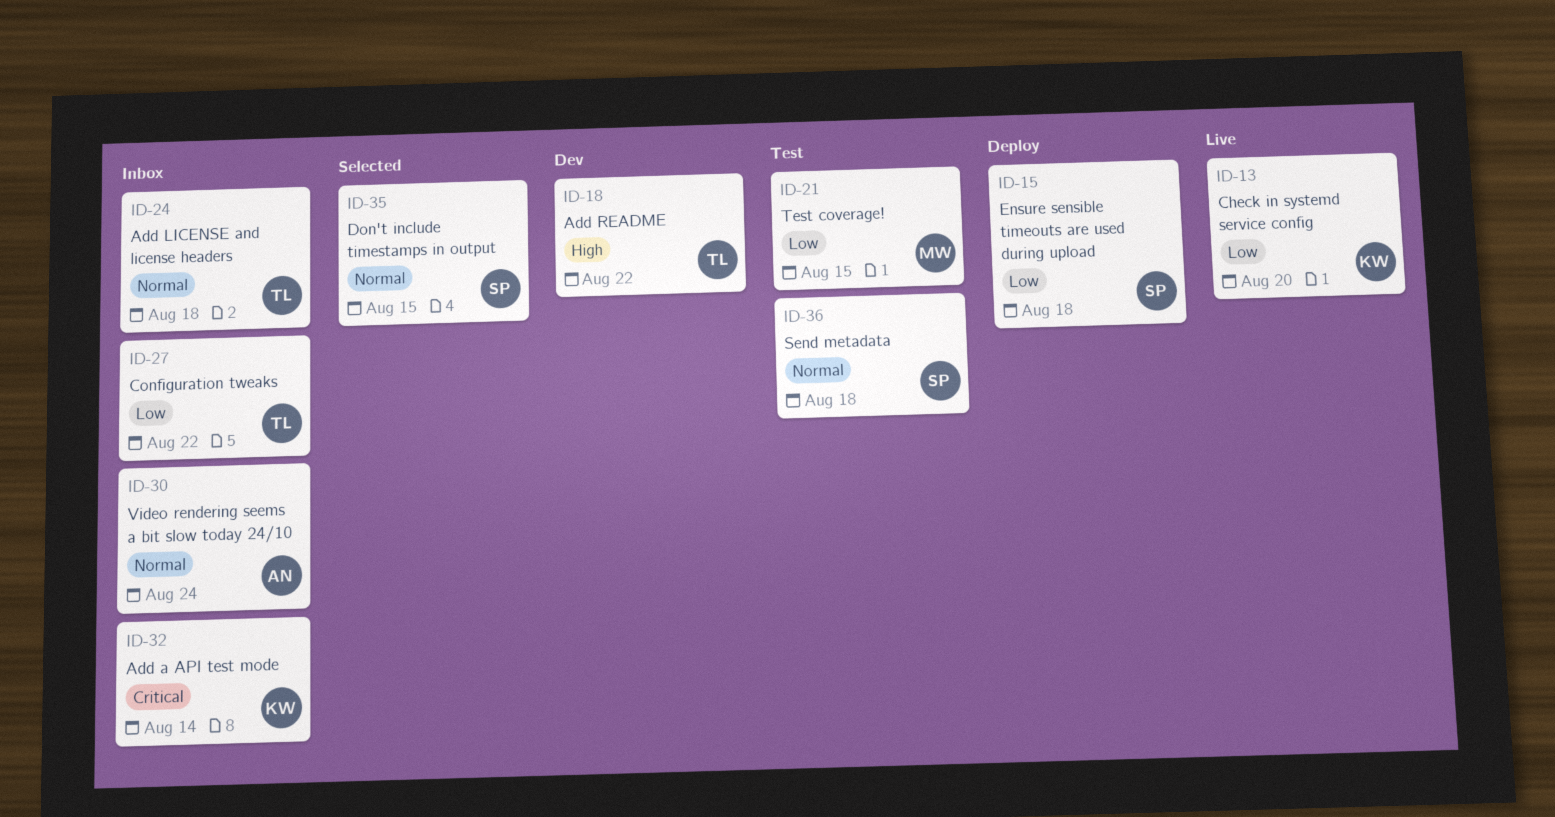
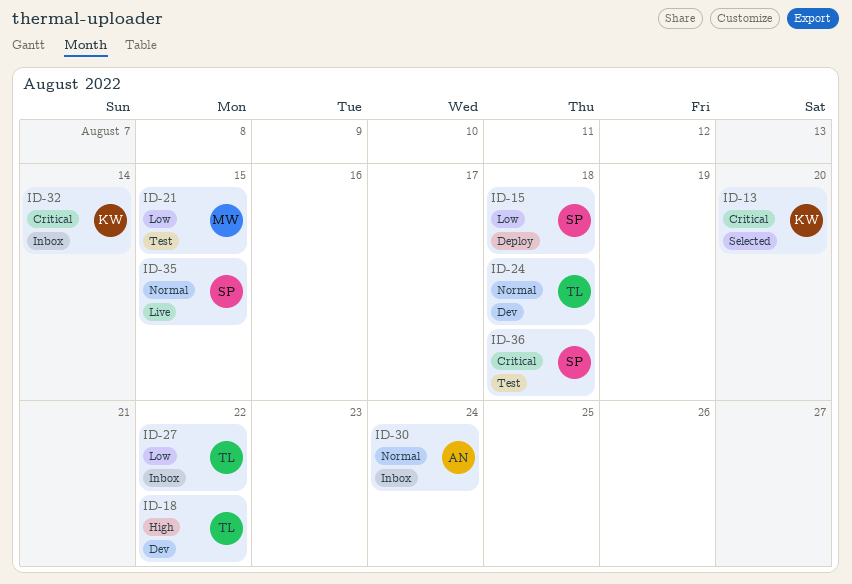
ID-13, status: Live -> Selected
ID-13, priority: Low -> Critical
ID-24, status: Inbox -> Dev
ID-35, status: Selected -> Live
ID-36, priority: Normal -> Critical

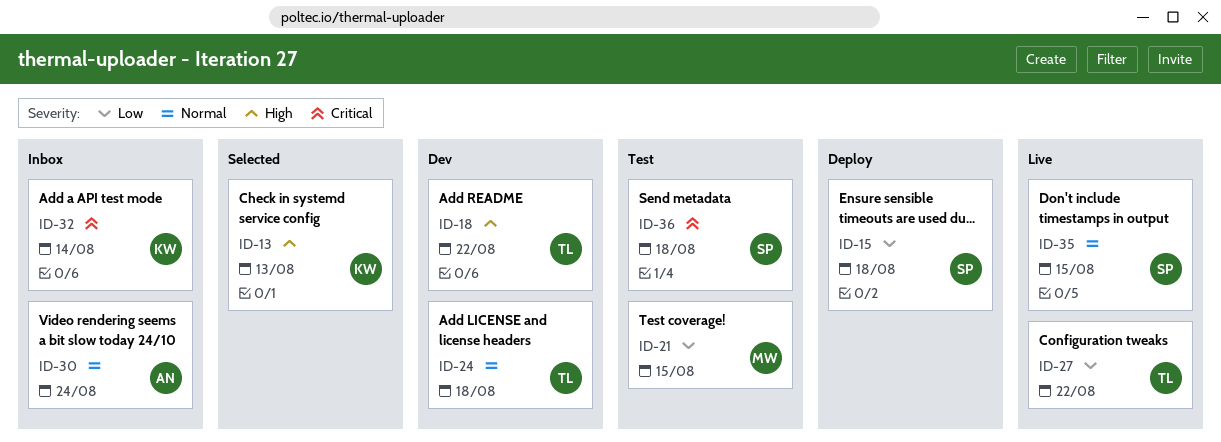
ID-13, priority: Critical -> High
ID-13, due: Aug 20 -> Aug 13
ID-27, status: Inbox -> Live

